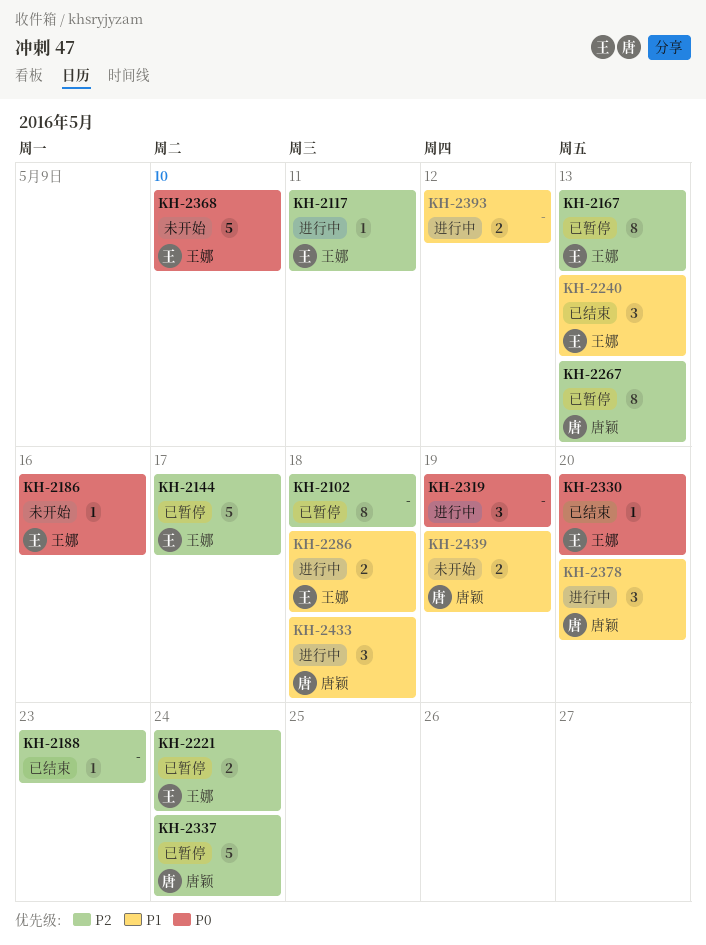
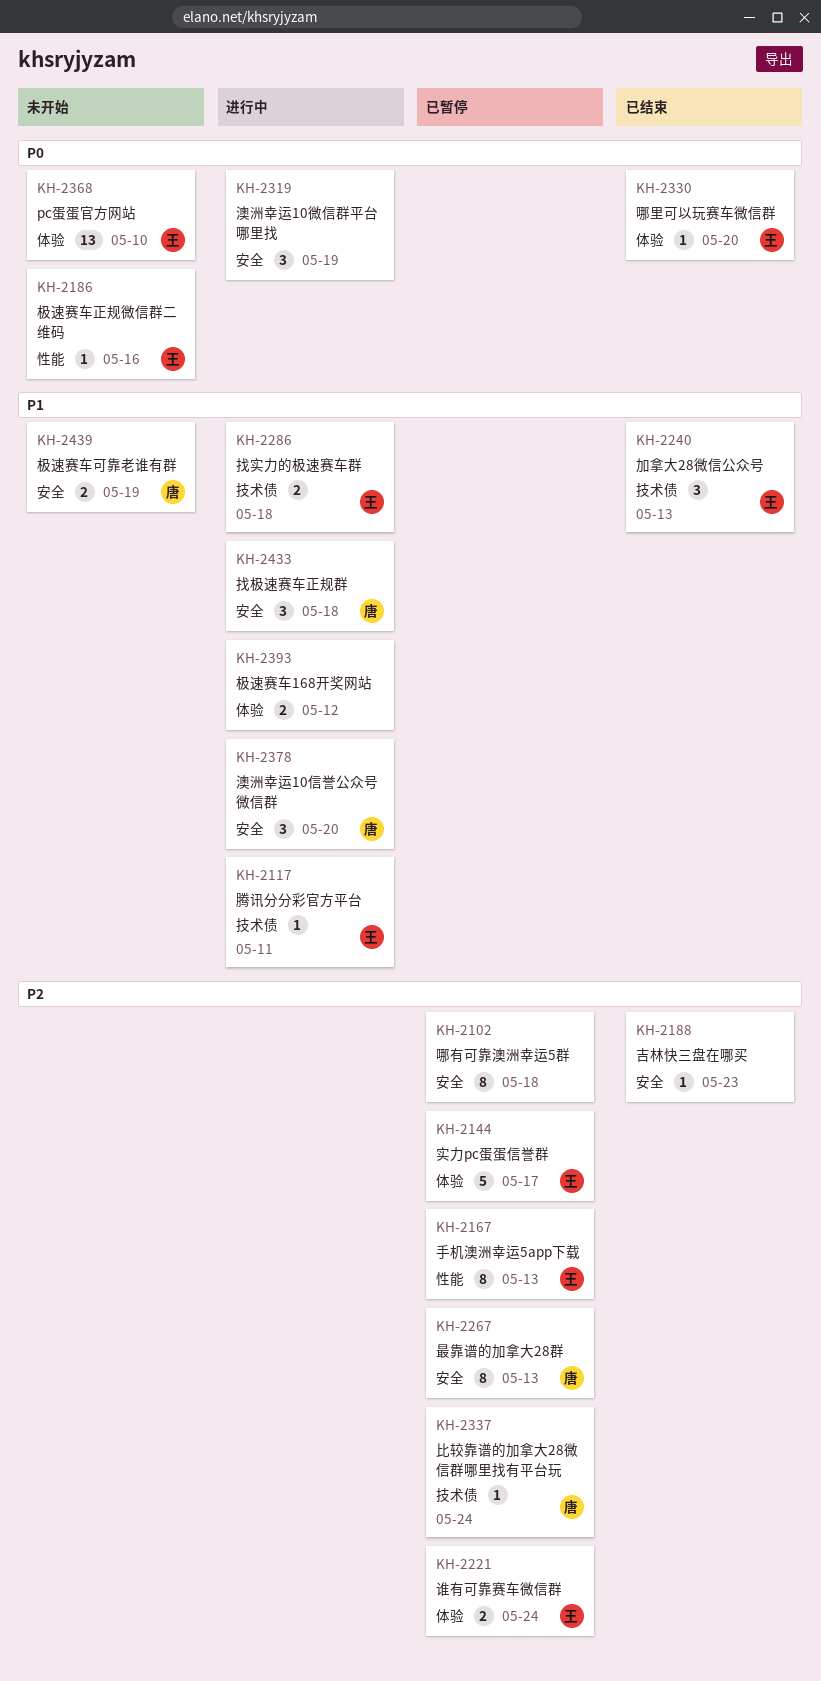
KH-2117, priority: P2 -> P1
KH-2337, estimate: 5 -> 1
KH-2368, estimate: 5 -> 13

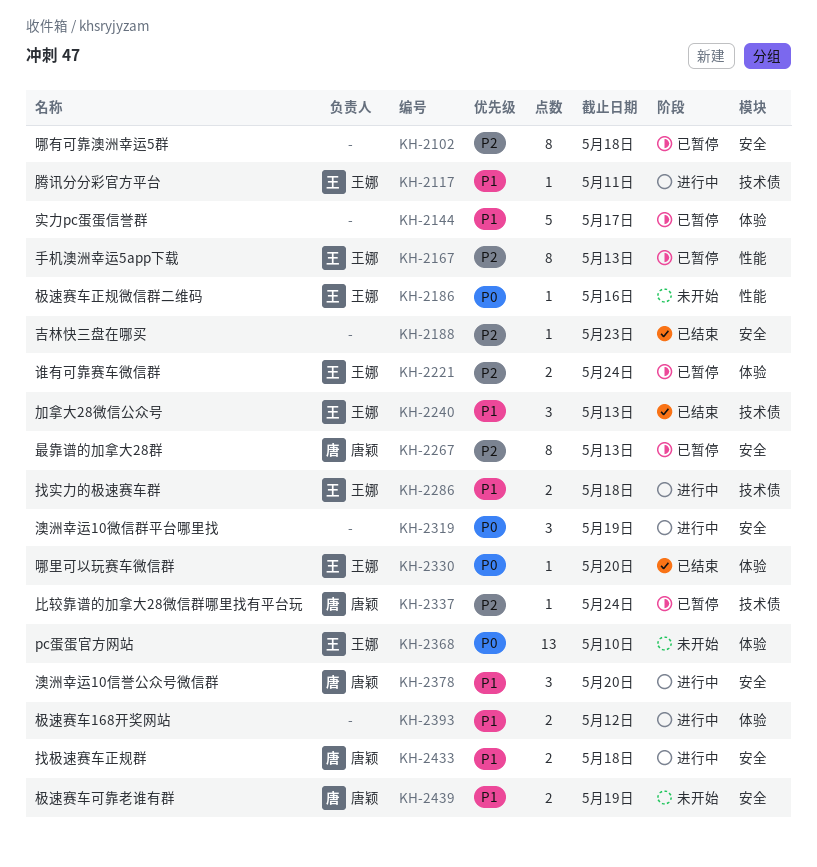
KH-2144, owner: 王娜 -> none
KH-2144, priority: P2 -> P1
KH-2433, estimate: 3 -> 2

